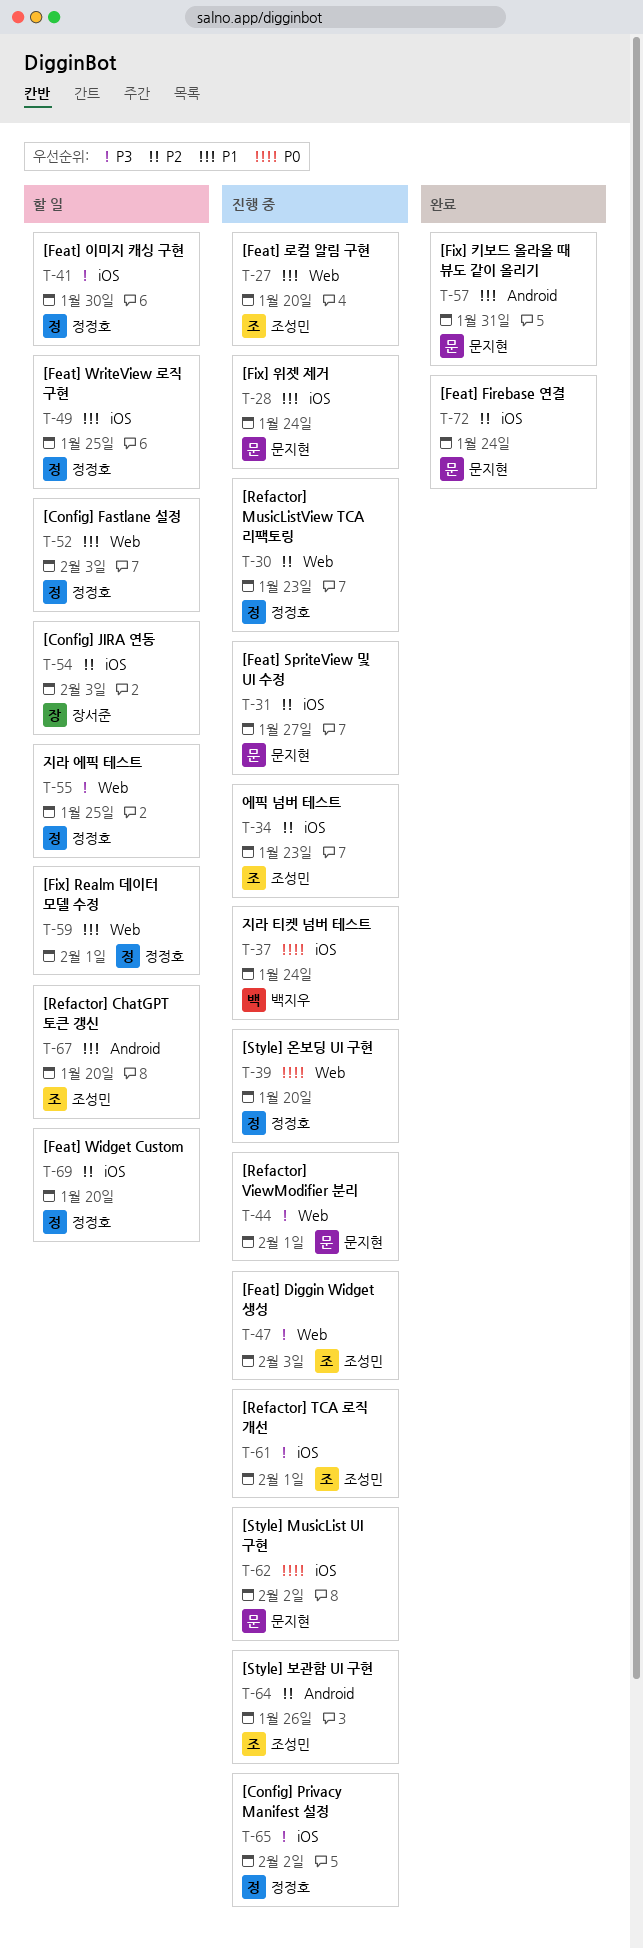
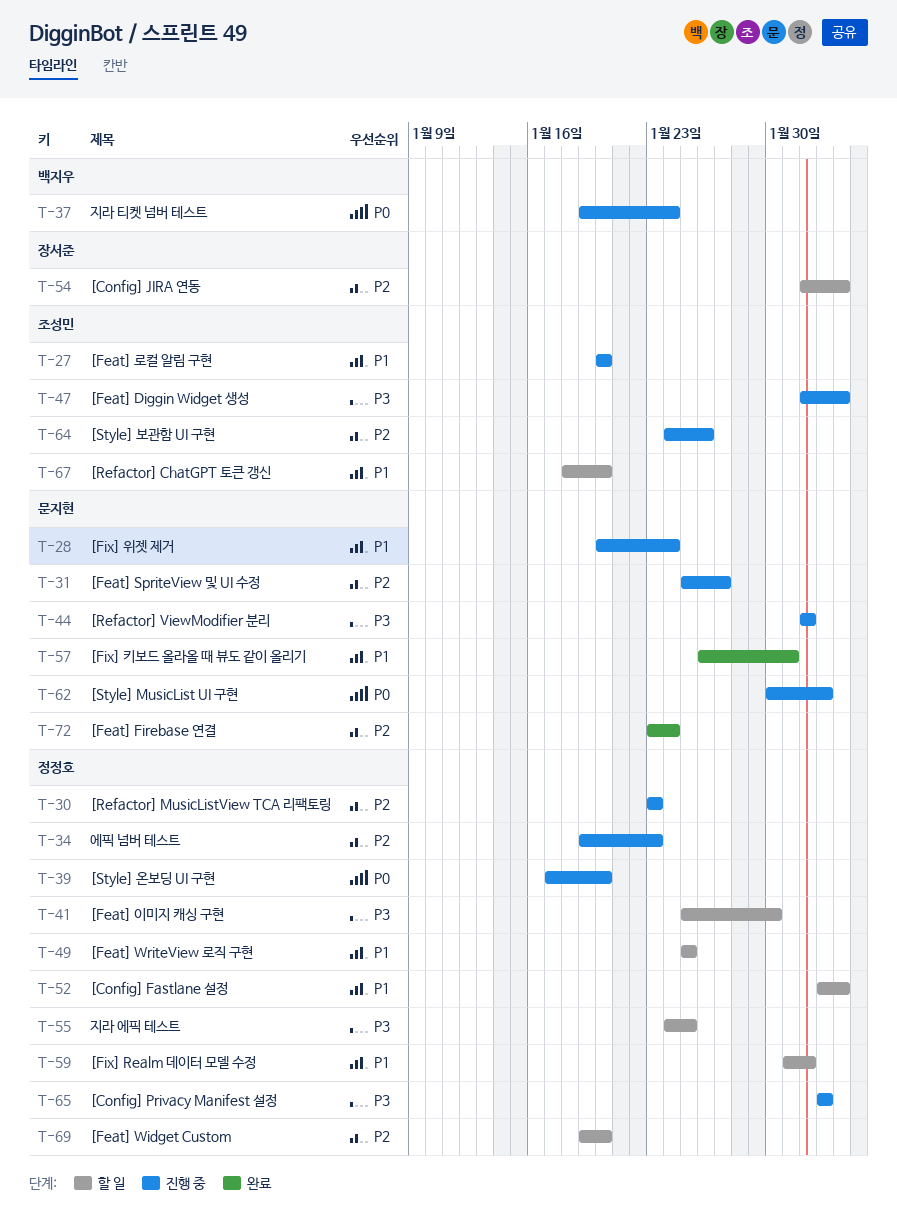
T-34, owner: 조성민 -> 정정호
T-61: present -> none

